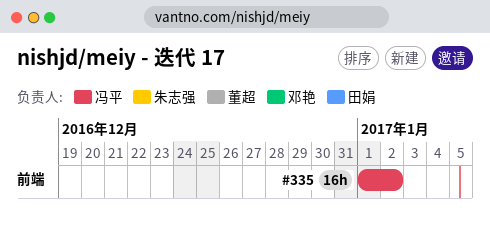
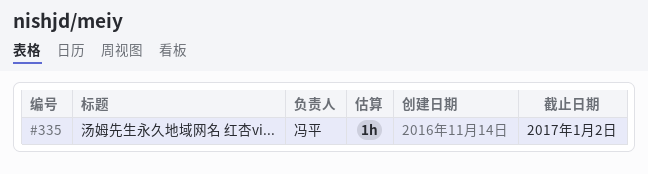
#335, estimate: 16h -> 1h

